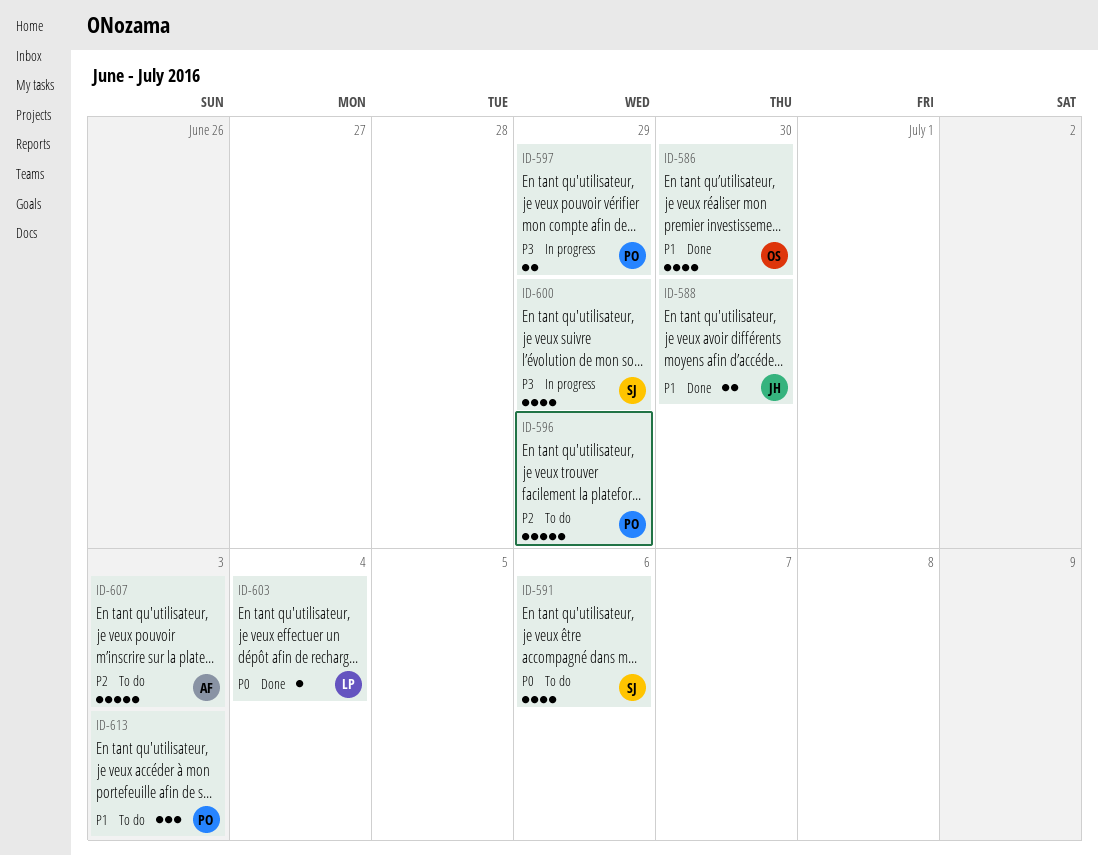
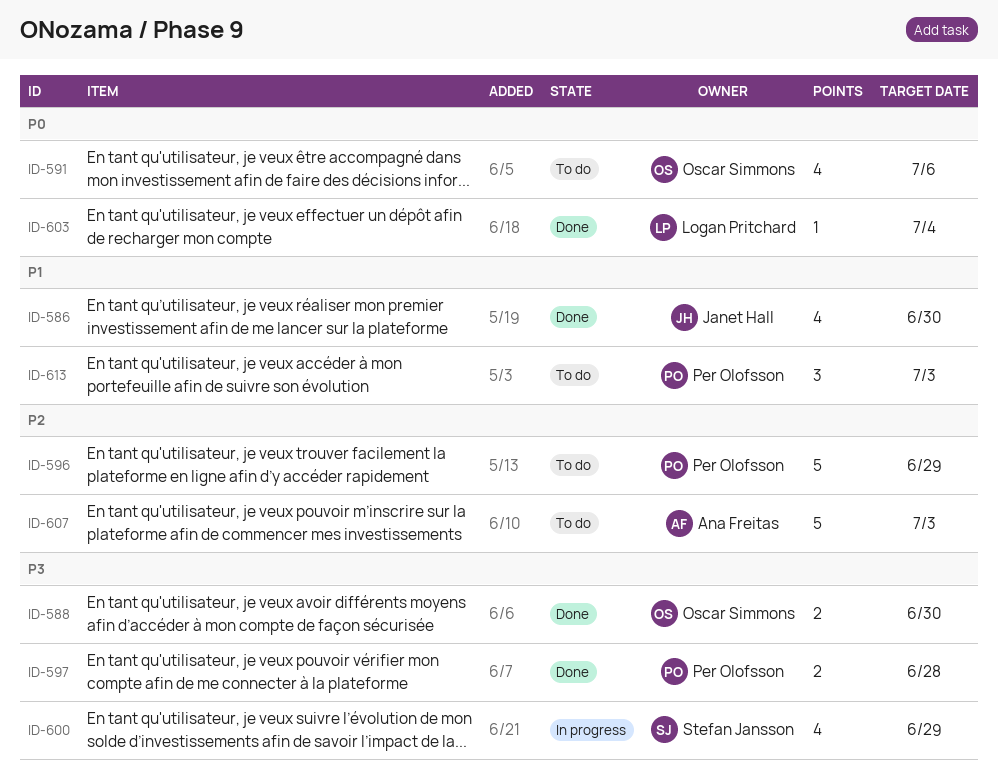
ID-586, owner: Oscar Simmons -> Janet Hall
ID-588, owner: Janet Hall -> Oscar Simmons
ID-588, priority: P1 -> P3
ID-591, owner: Stefan Jansson -> Oscar Simmons
ID-597, status: In progress -> Done
ID-597, due: Jun 29 -> Jun 28

